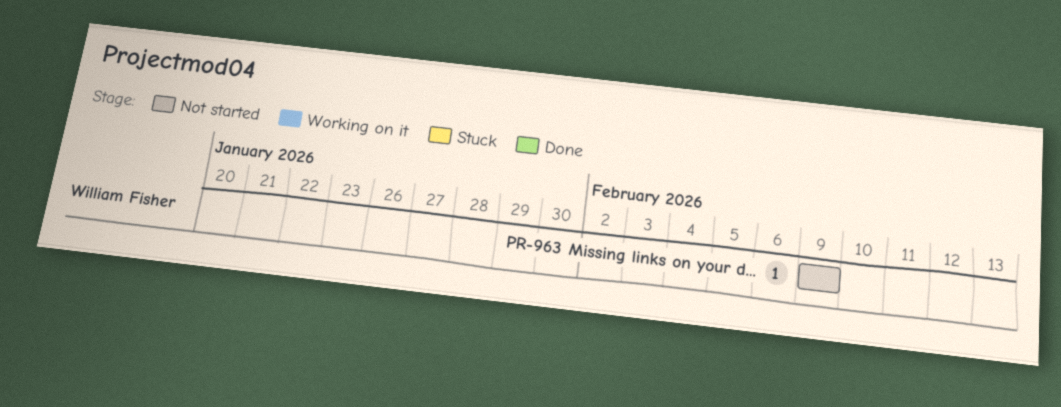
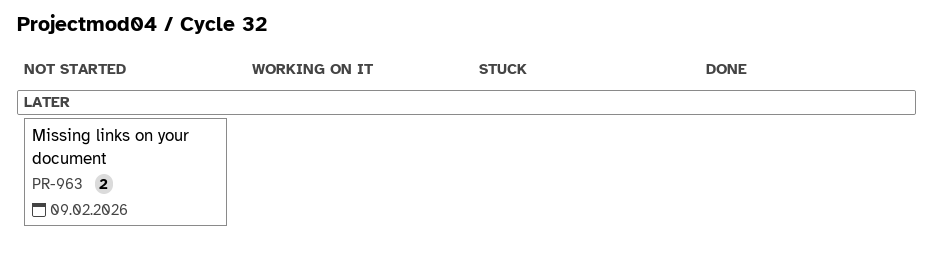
PR-963, estimate: 1 -> 2

